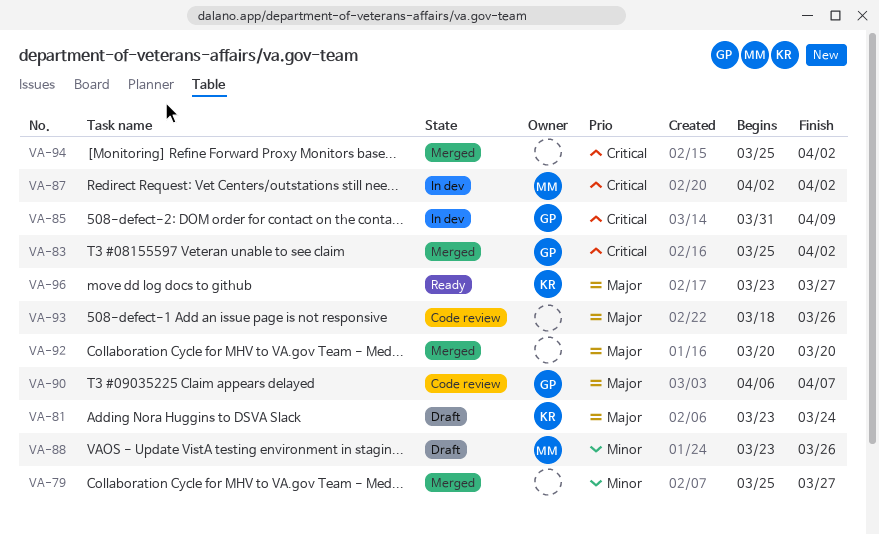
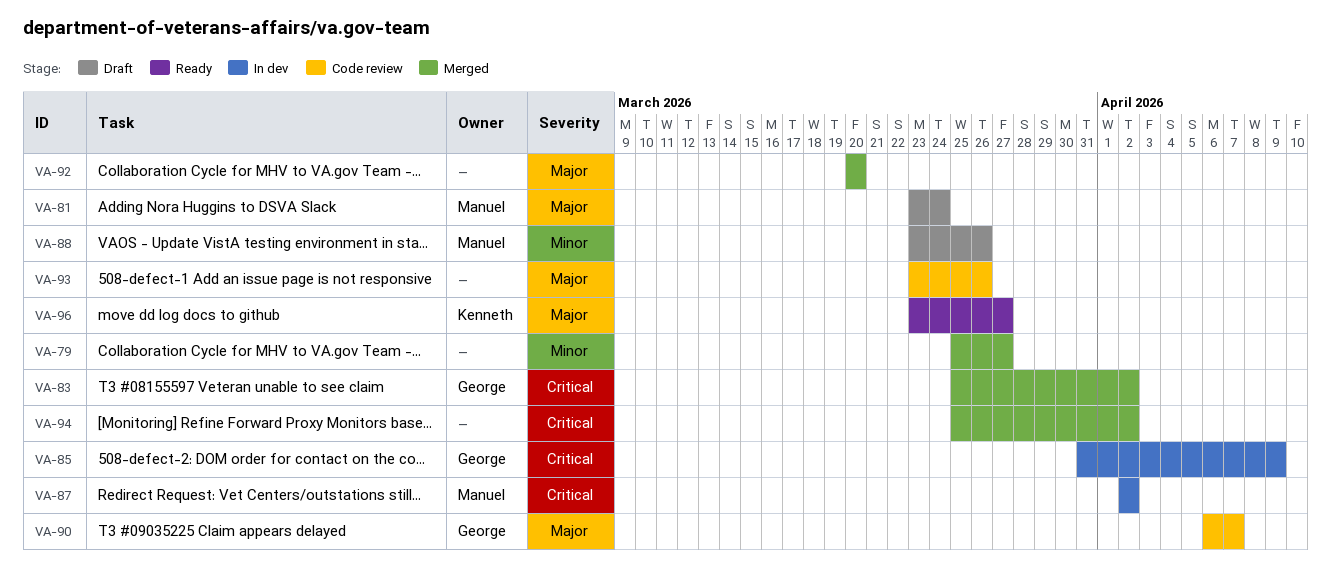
VA-81, owner: Kenneth -> Manuel
VA-93, start: Mar 18 -> Mar 23

